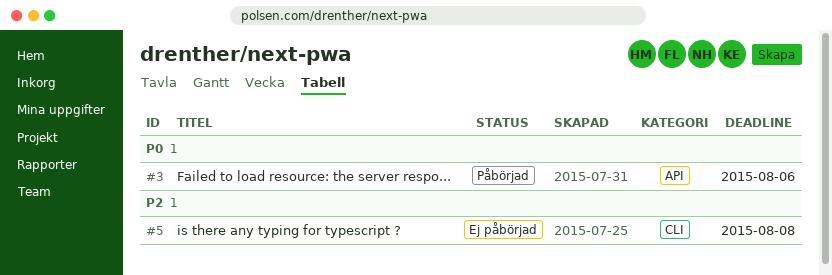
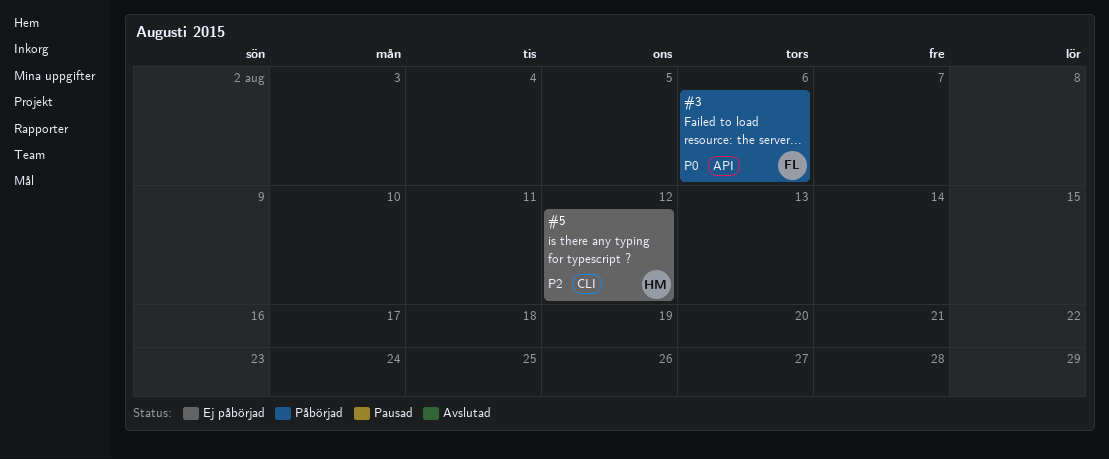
#5, due: Aug 8 -> Aug 12

